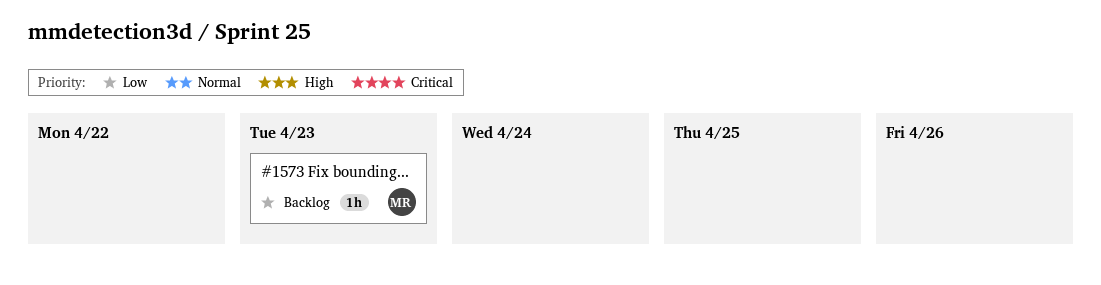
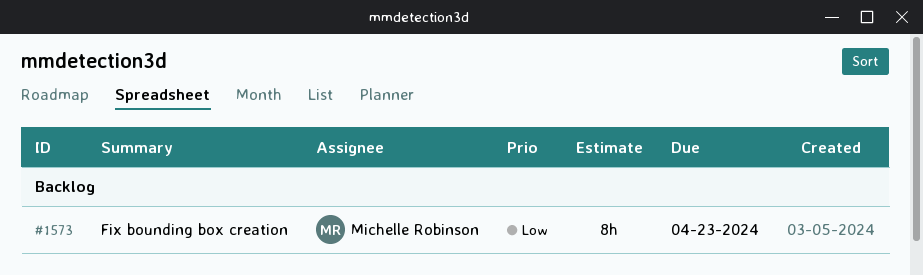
#1573, estimate: 1h -> 8h

